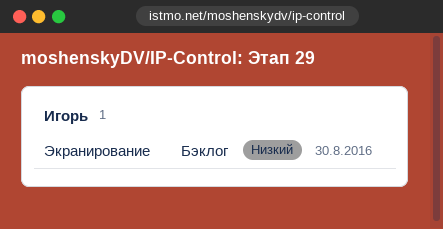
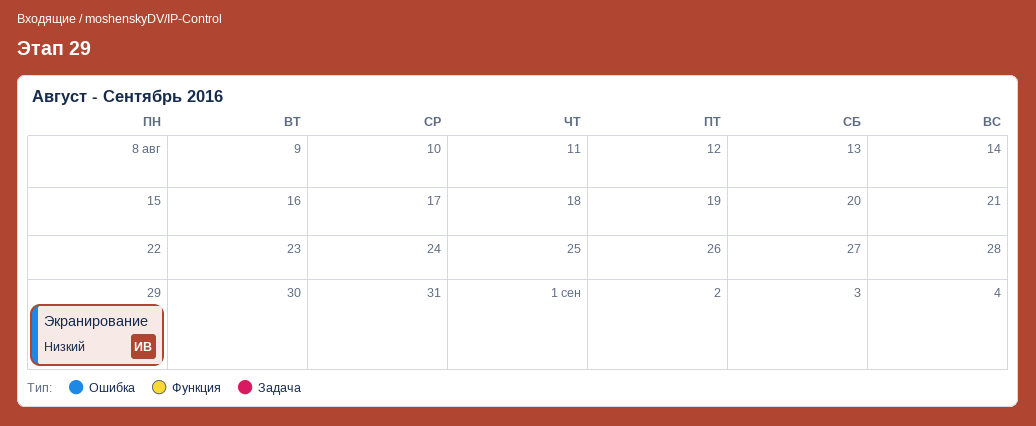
Экранирование, due: Aug 30 -> Aug 29

